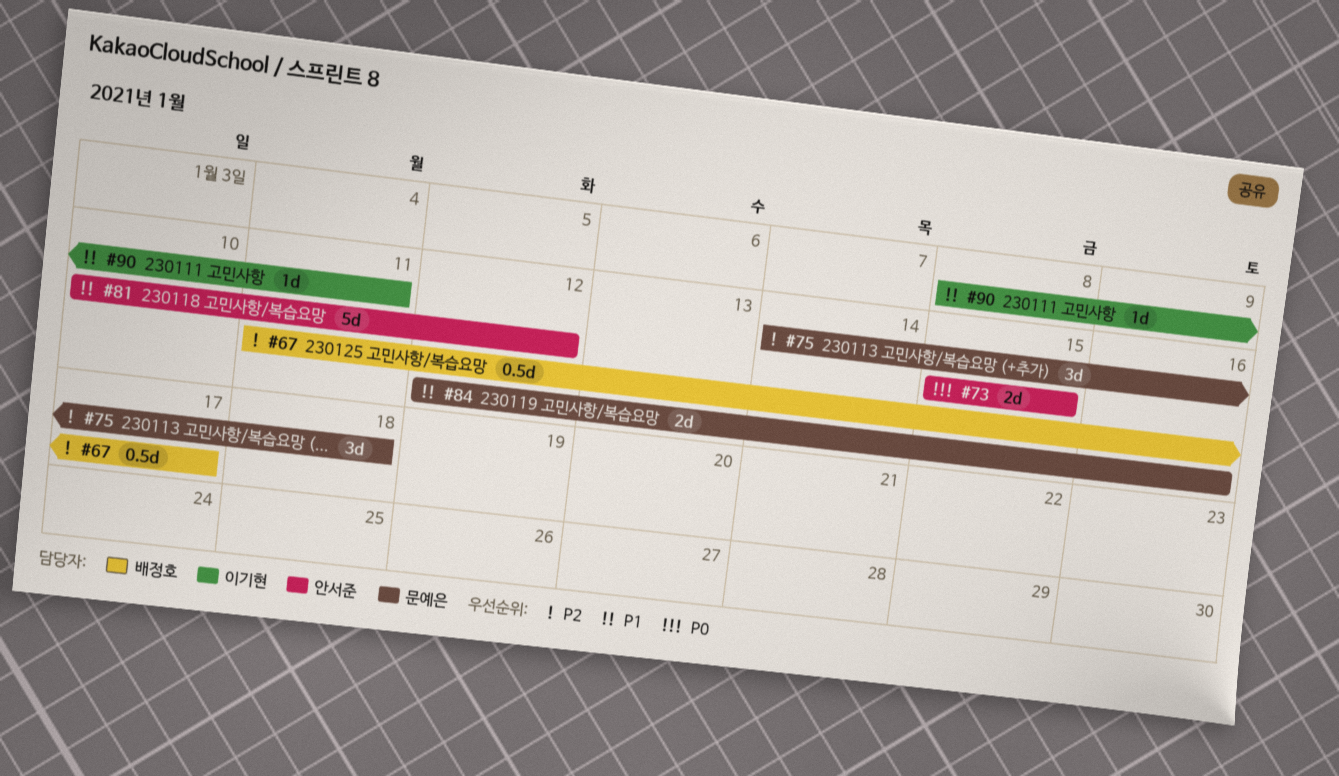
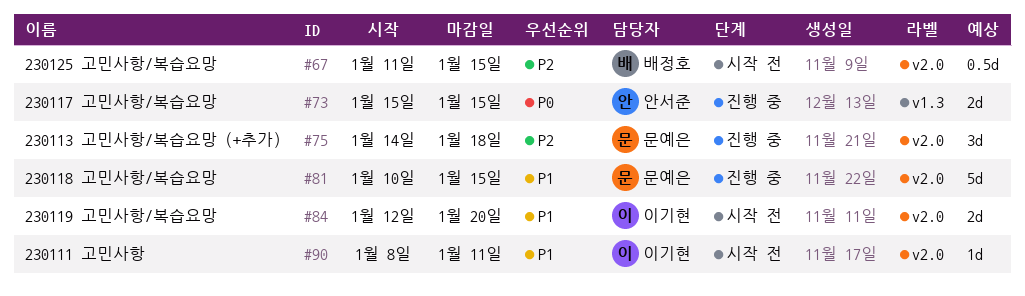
#67, due: Jan 17 -> Jan 15
#81, owner: 안서준 -> 문예은
#81, due: Jan 12 -> Jan 15
#84, owner: 문예은 -> 이기현
#84, due: Jan 16 -> Jan 20

